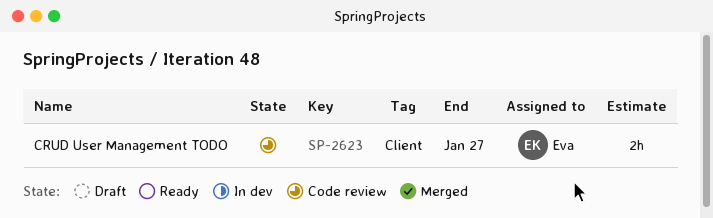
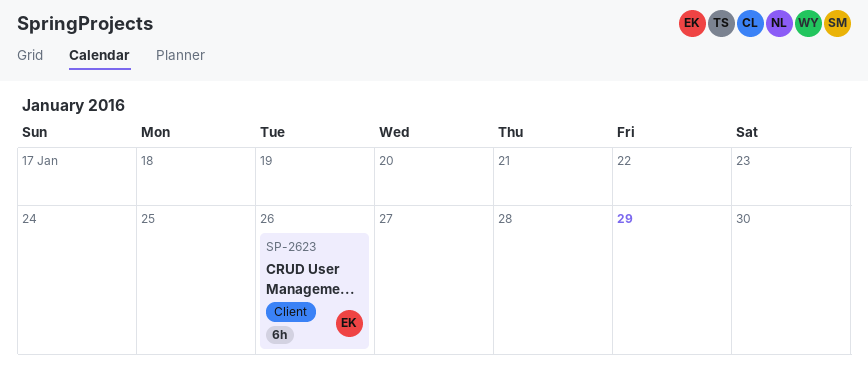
SP-2623, estimate: 2h -> 6h
SP-2623, due: Jan 27 -> Jan 26

